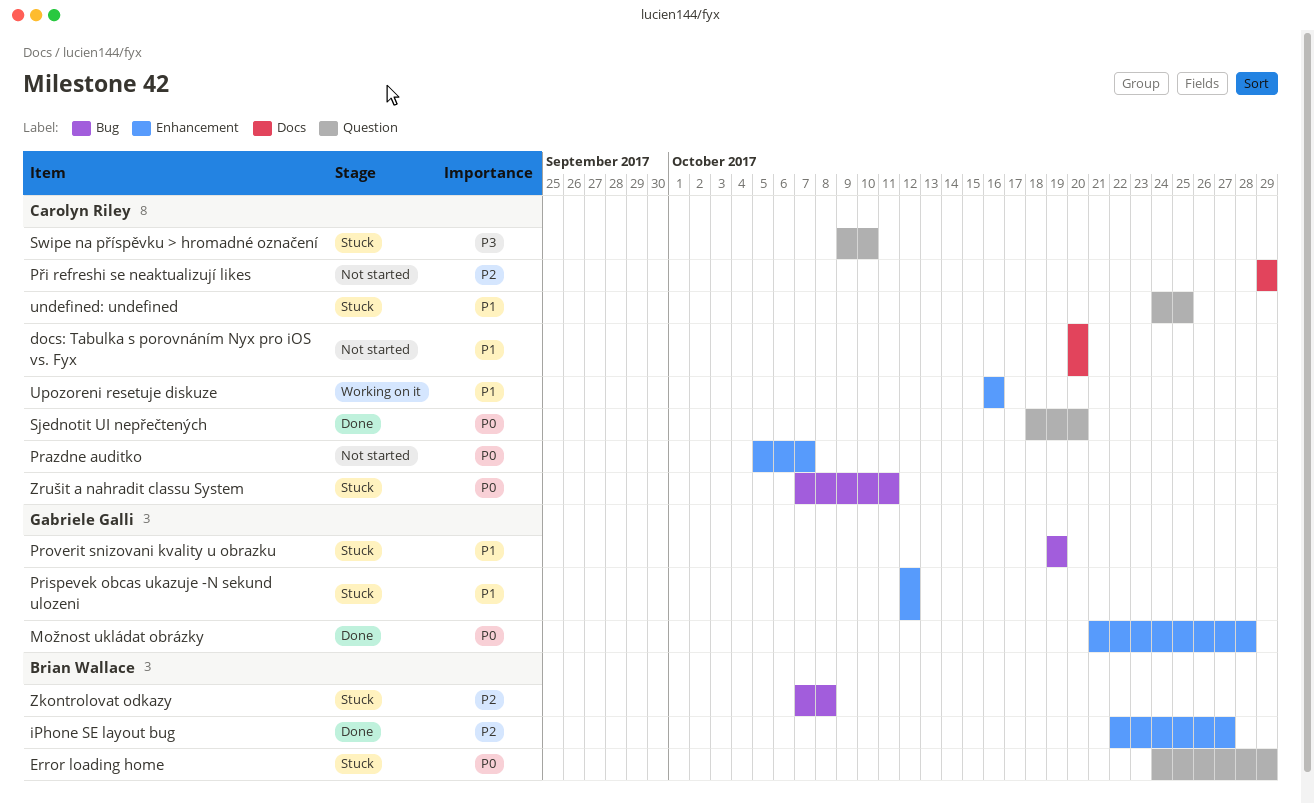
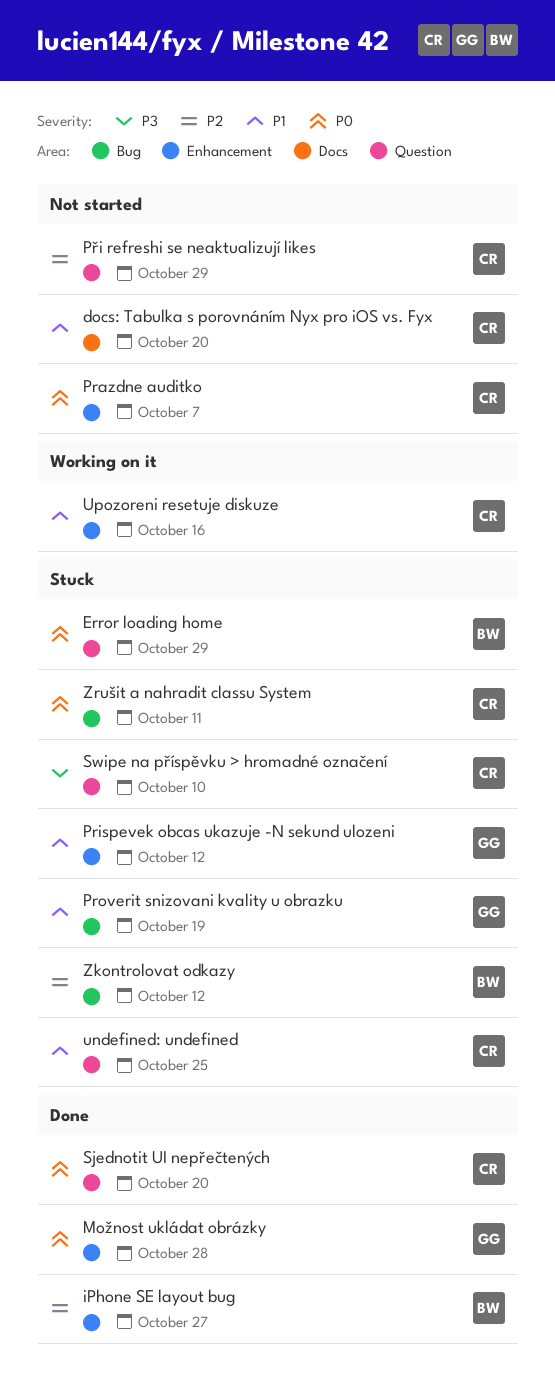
Při refreshi se neaktualizují likes, label: Docs -> Question
Zkontrolovat odkazy, due: Oct 8 -> Oct 12

